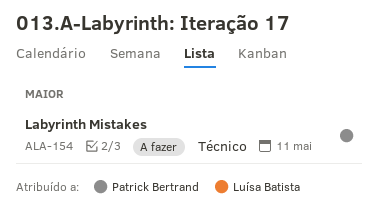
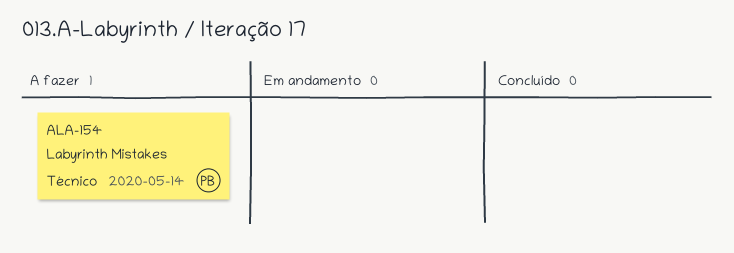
ALA-154, due: May 11 -> May 14

